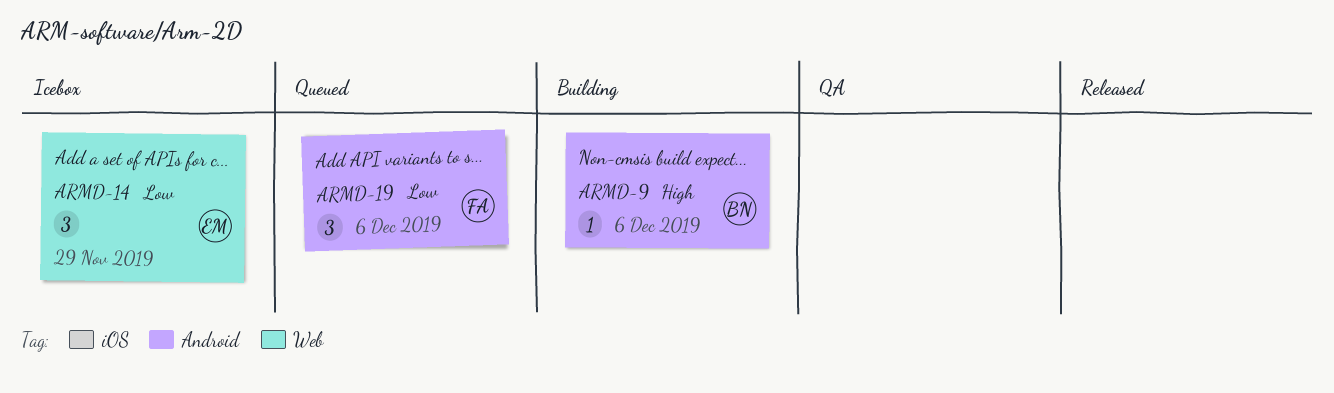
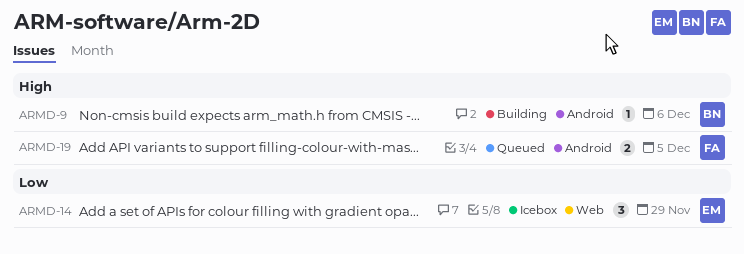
ARMD-19, priority: Low -> High
ARMD-19, estimate: 3 -> 2
ARMD-19, due: Dec 6 -> Dec 5

